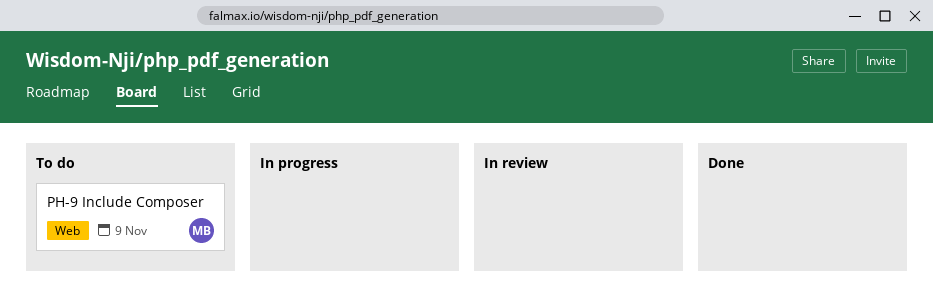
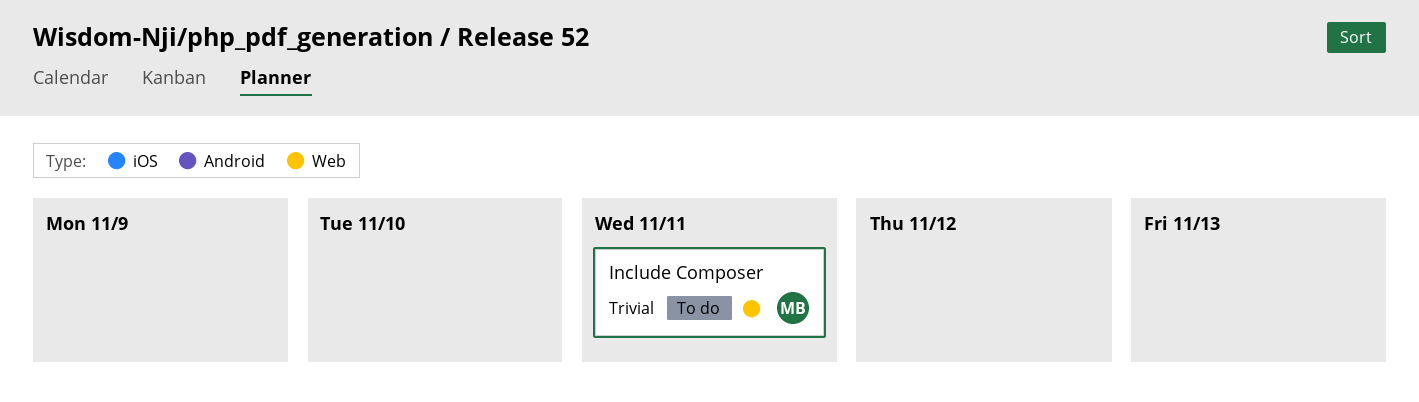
Include Composer, due: Nov 9 -> Nov 11

